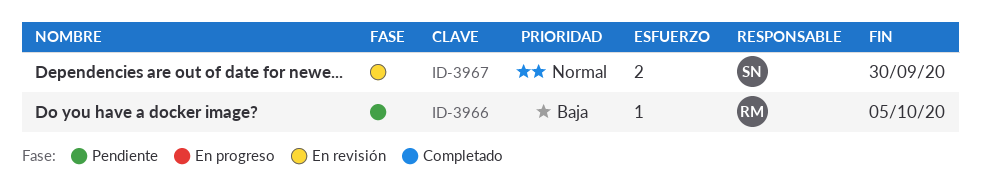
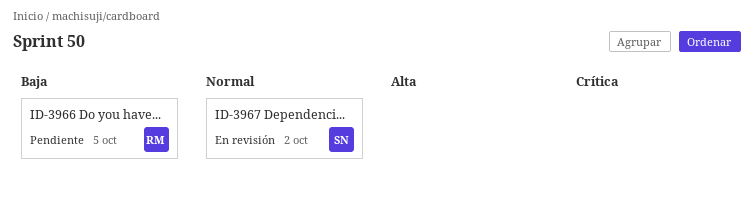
ID-3967, due: Sep 30 -> Oct 2

